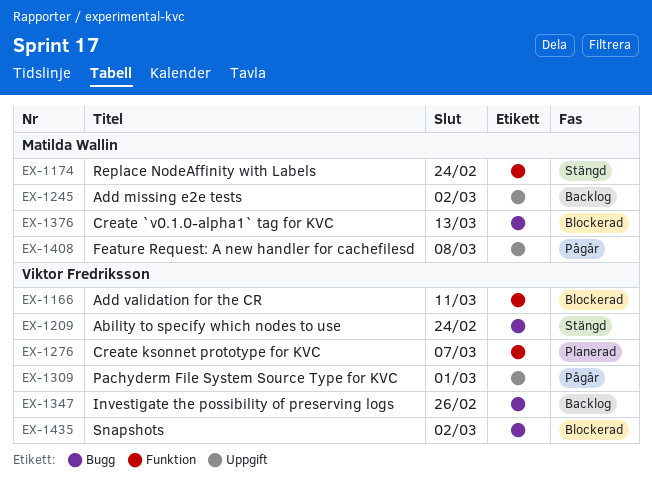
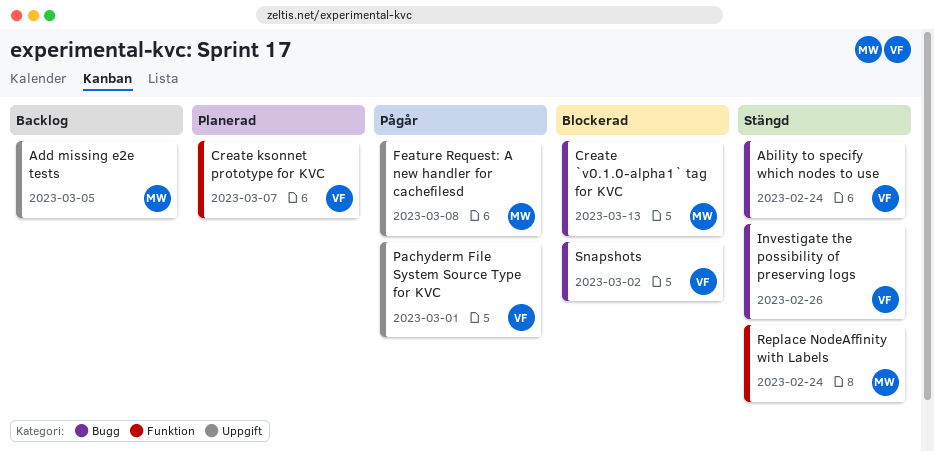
Add missing e2e tests, due: Mar 2 -> Mar 5
Add validation for the CR: present -> none
Investigate the possibility of preserving logs, status: Backlog -> Stängd

